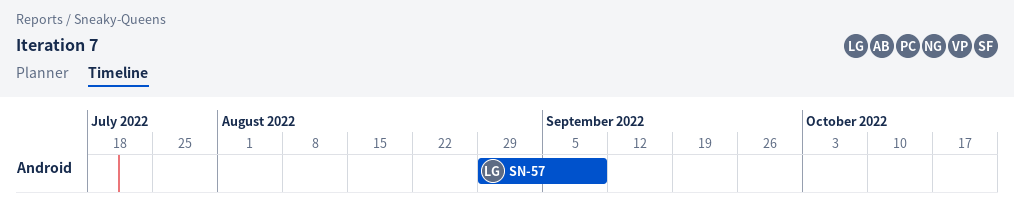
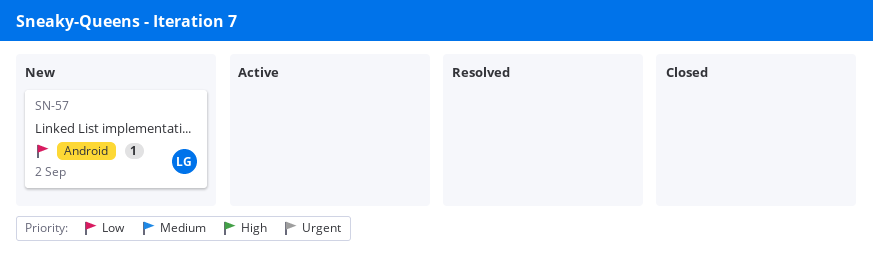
SN-57, due: Sep 9 -> Sep 2

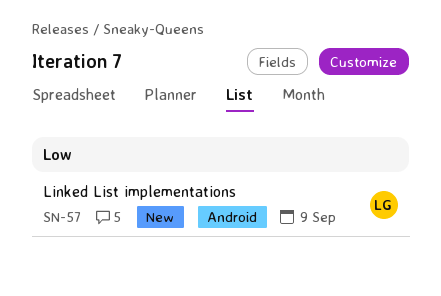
SN-57, due: Sep 2 -> Sep 9

